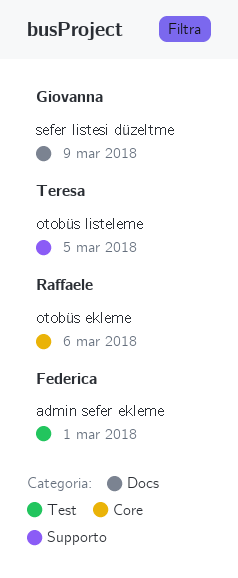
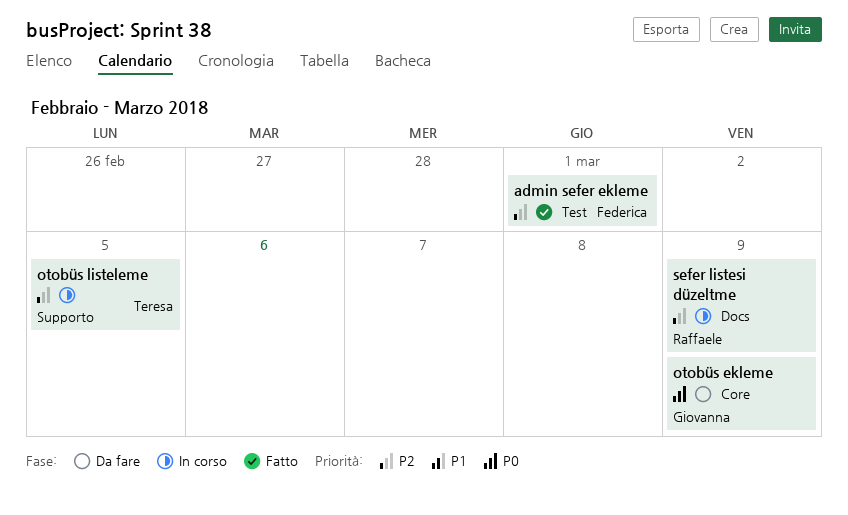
otobüs ekleme, owner: Raffaele -> Giovanna
otobüs ekleme, due: Mar 6 -> Mar 9
sefer listesi düzeltme, owner: Giovanna -> Raffaele

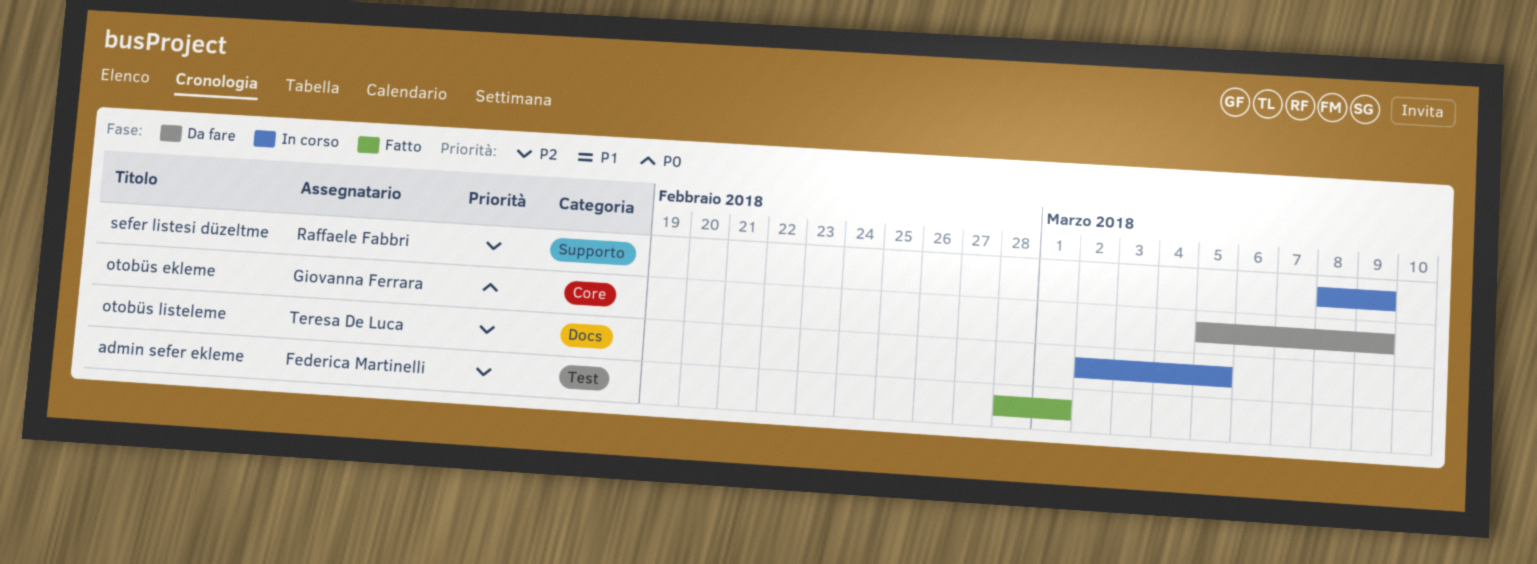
otobüs listeleme, label: Supporto -> Docs
sefer listesi düzeltme, label: Docs -> Supporto

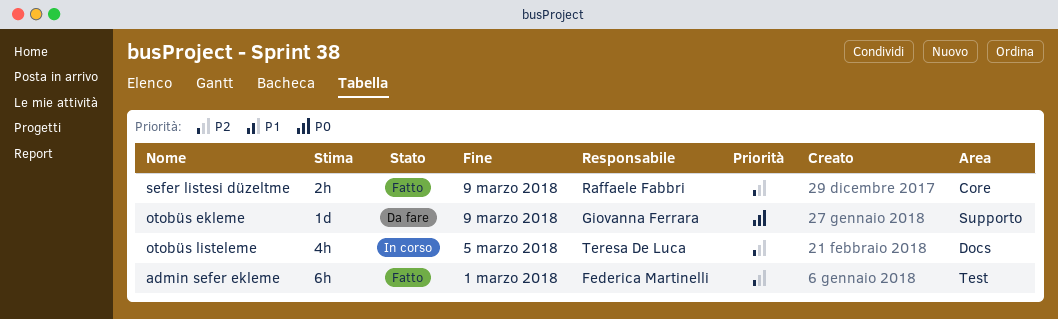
otobüs ekleme, label: Core -> Supporto
sefer listesi düzeltme, status: In corso -> Fatto
sefer listesi düzeltme, label: Supporto -> Core

